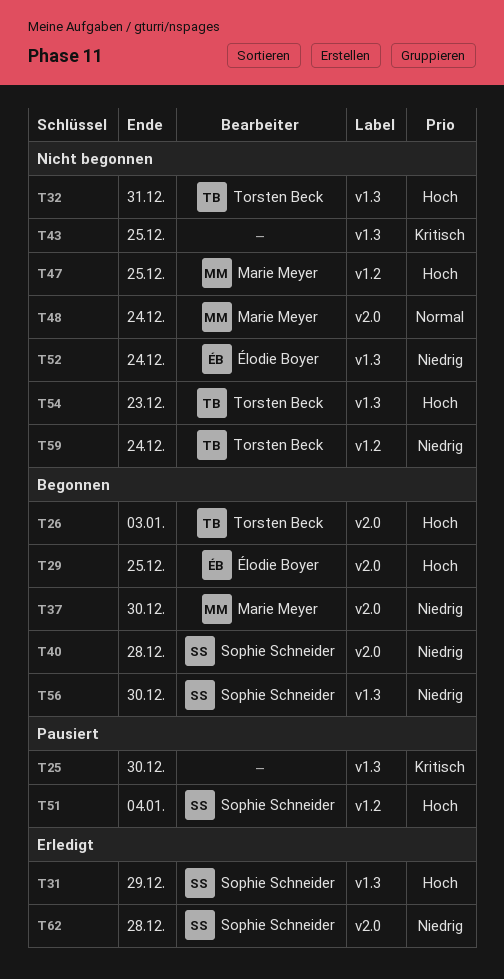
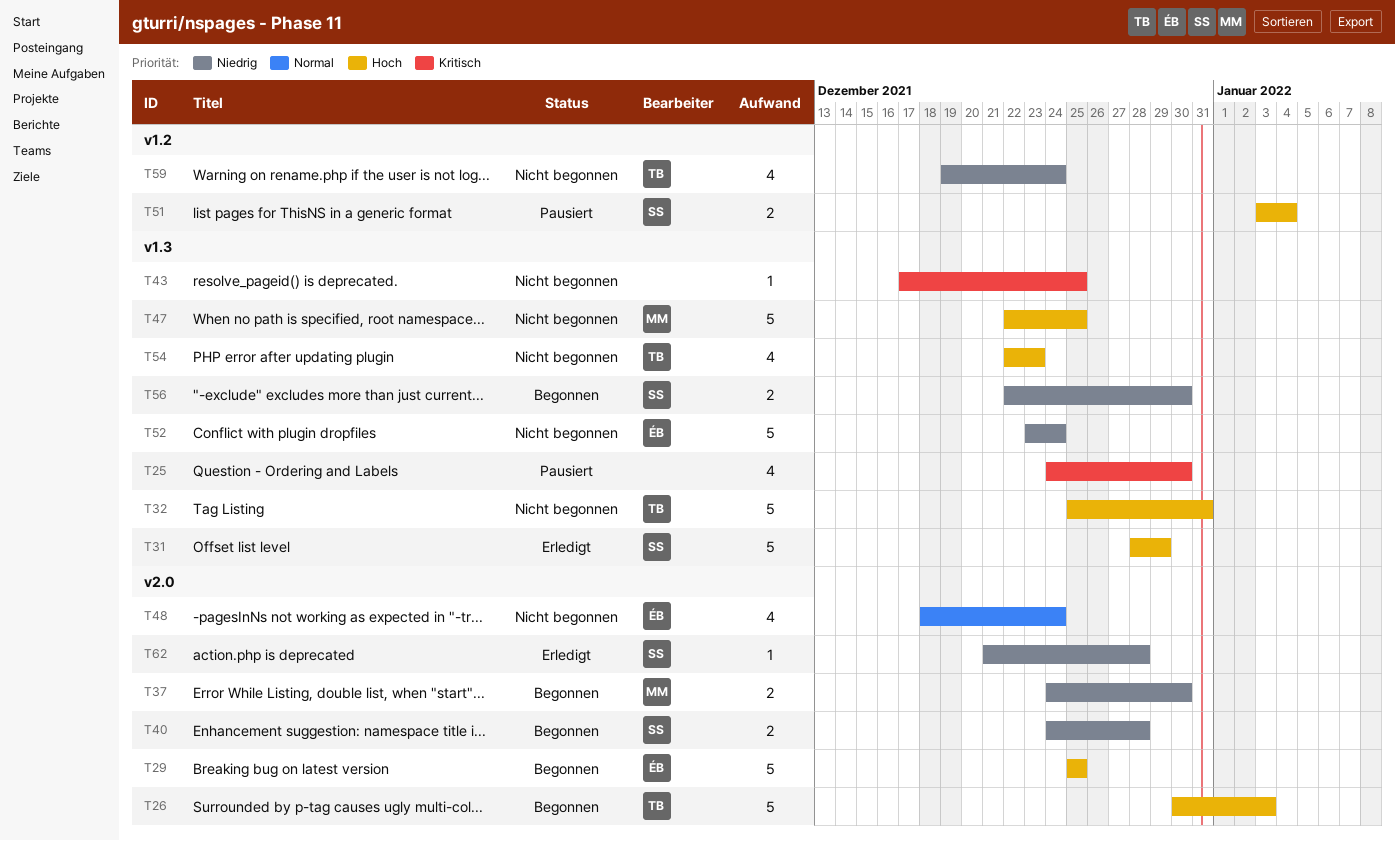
T47, label: v1.2 -> v1.3
T48, owner: Marie Meyer -> Élodie Boyer

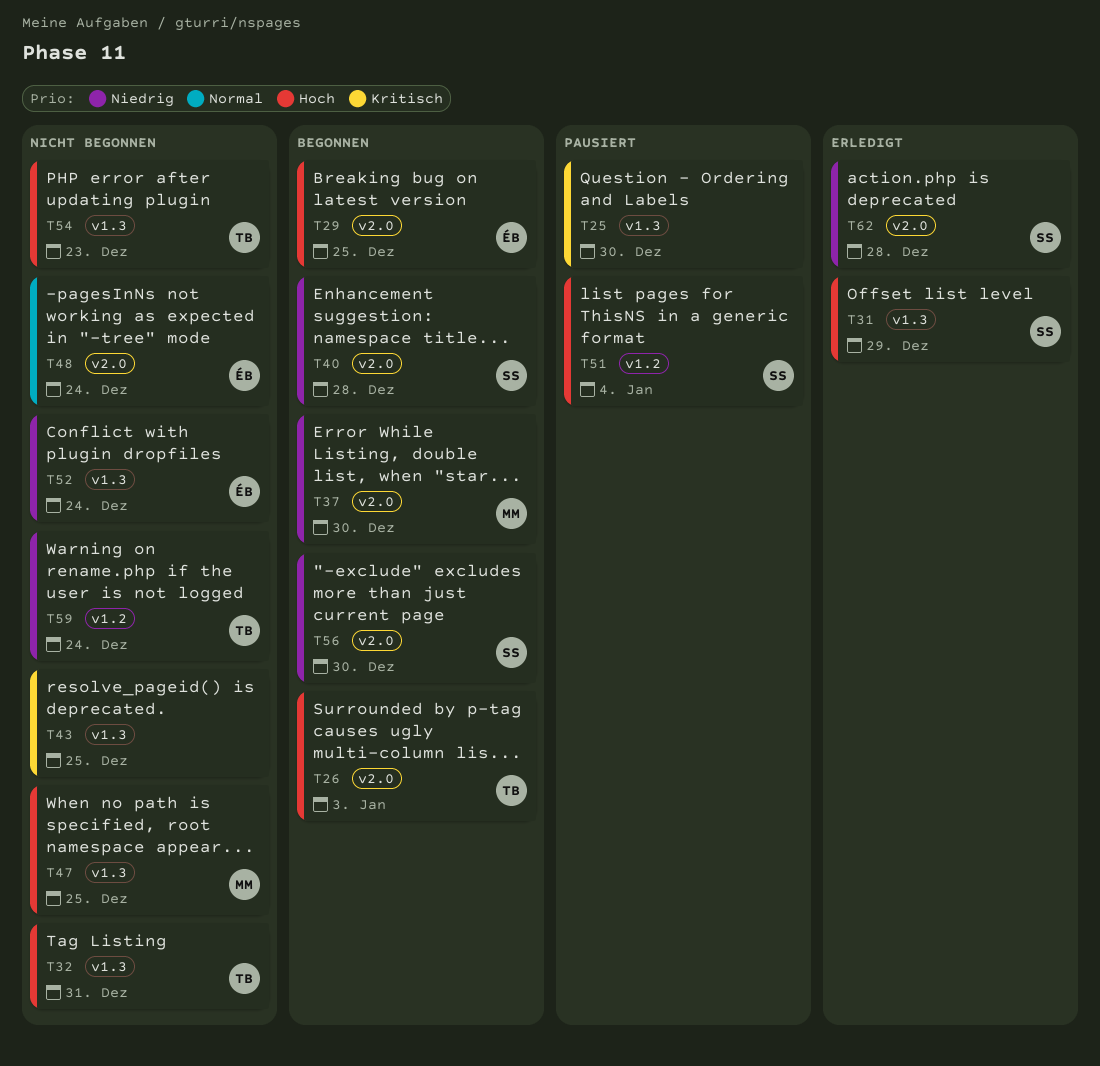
T56, label: v1.3 -> v2.0

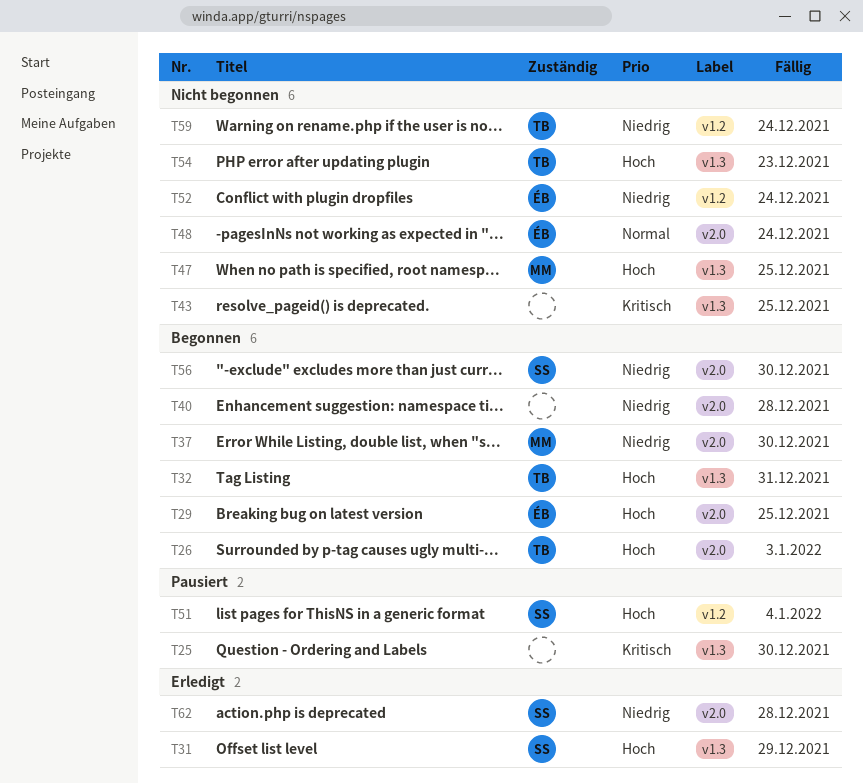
T32, status: Nicht begonnen -> Begonnen
T40, owner: SS -> none
T52, label: v1.3 -> v1.2

